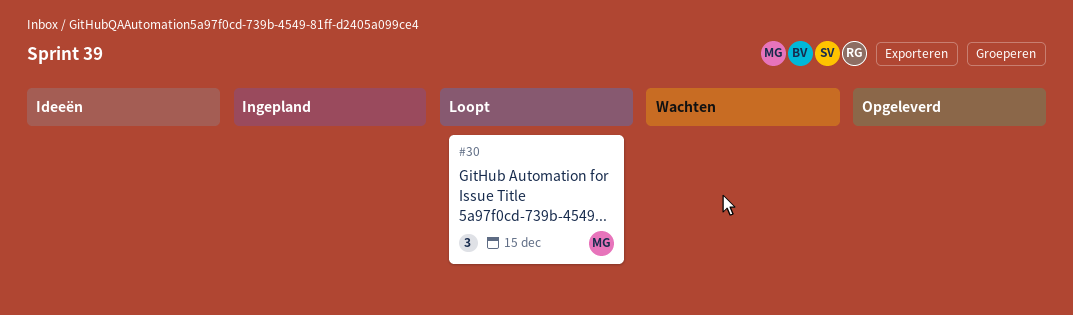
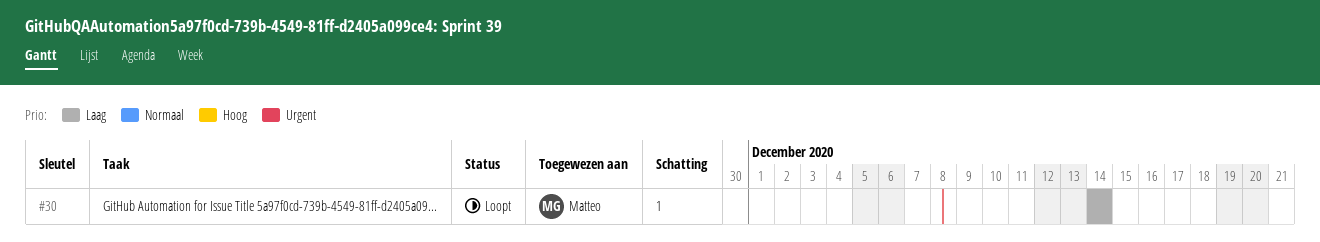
#30, estimate: 3 -> 1
#30, due: Dec 15 -> Dec 14

